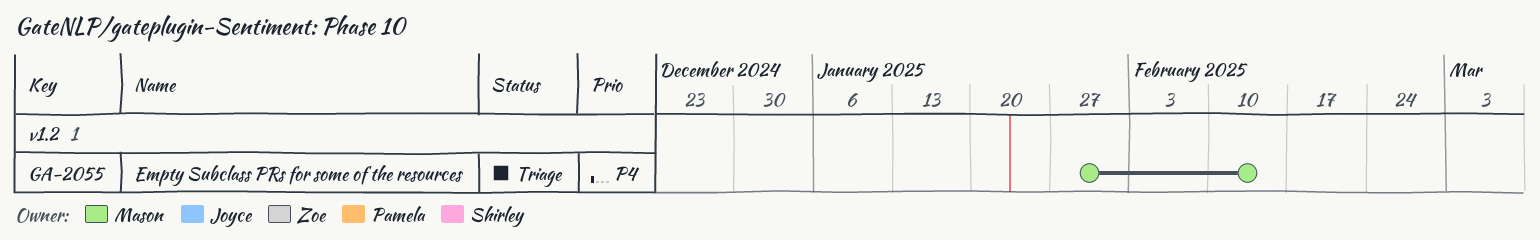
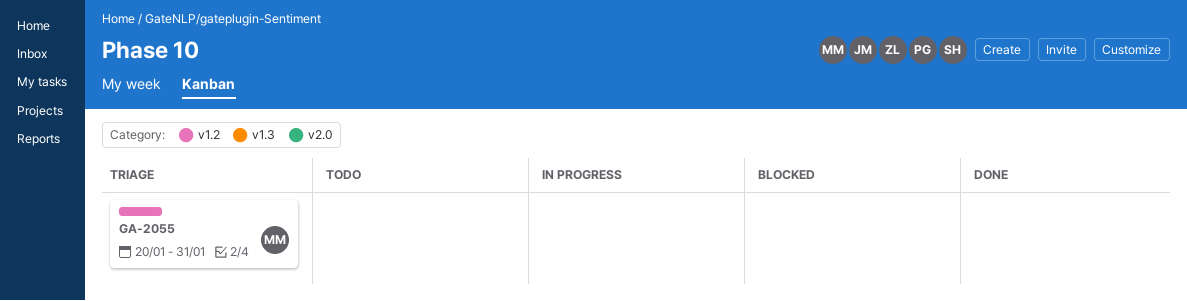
GA-2055, start: Jan 27 -> Jan 20
GA-2055, due: Feb 14 -> Jan 31

